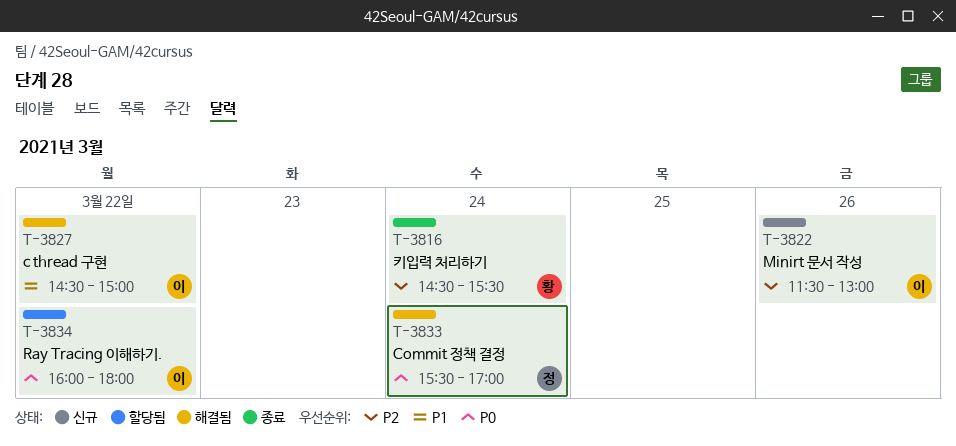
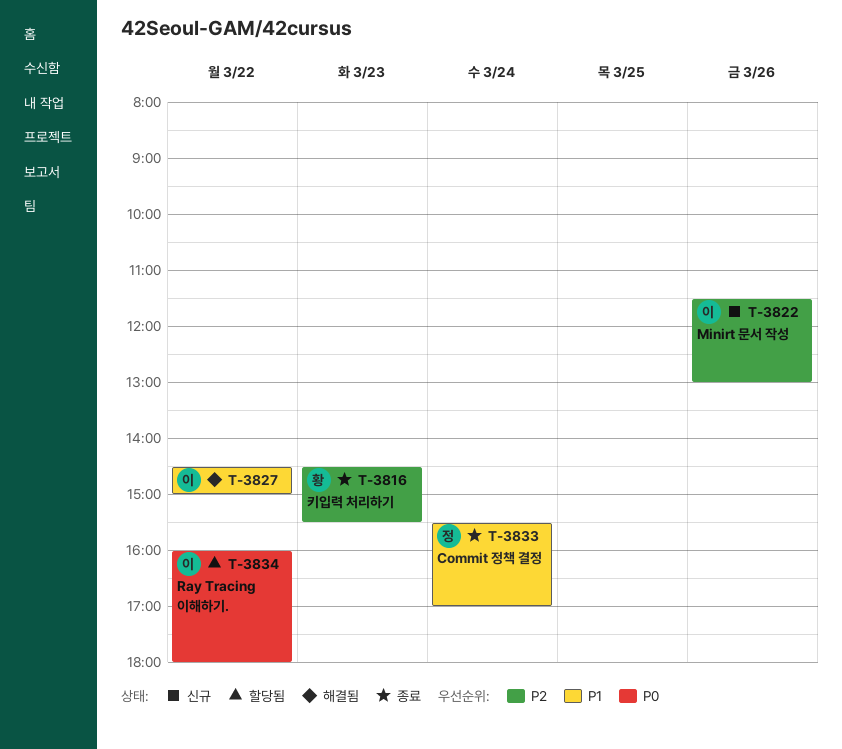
T-3816, day: Mar 24 -> Mar 23
T-3833, status: 해결됨 -> 종료
T-3833, priority: P0 -> P1

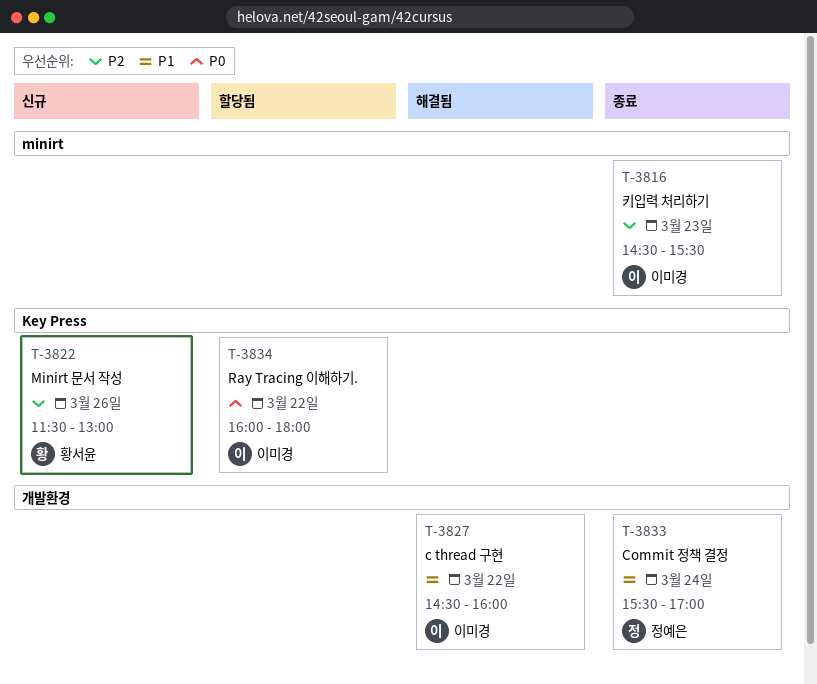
T-3816, owner: 황서윤 -> 이미경
T-3822, owner: 이미경 -> 황서윤
T-3827, ends: 15:00 -> 16:00

